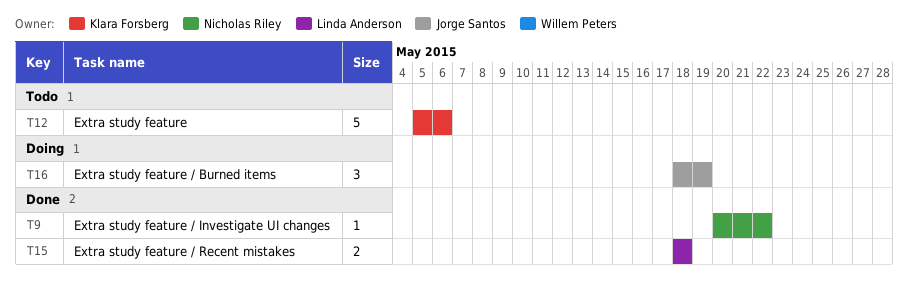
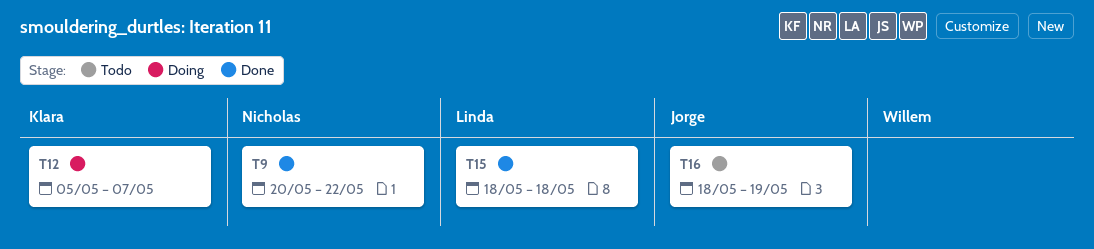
T12, status: Todo -> Doing
T12, due: May 6 -> May 7
T16, status: Doing -> Todo

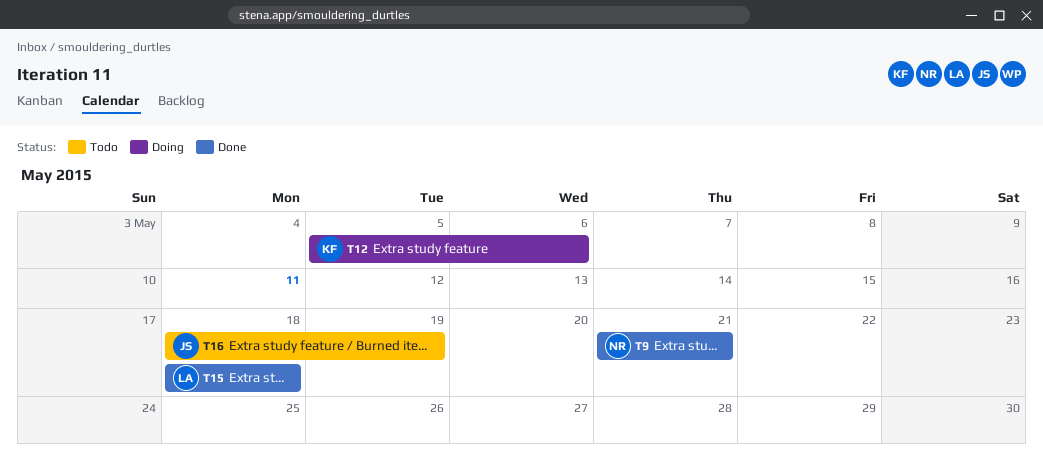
T9, start: May 20 -> May 21
T9, due: May 22 -> May 21
T12, due: May 7 -> May 6

